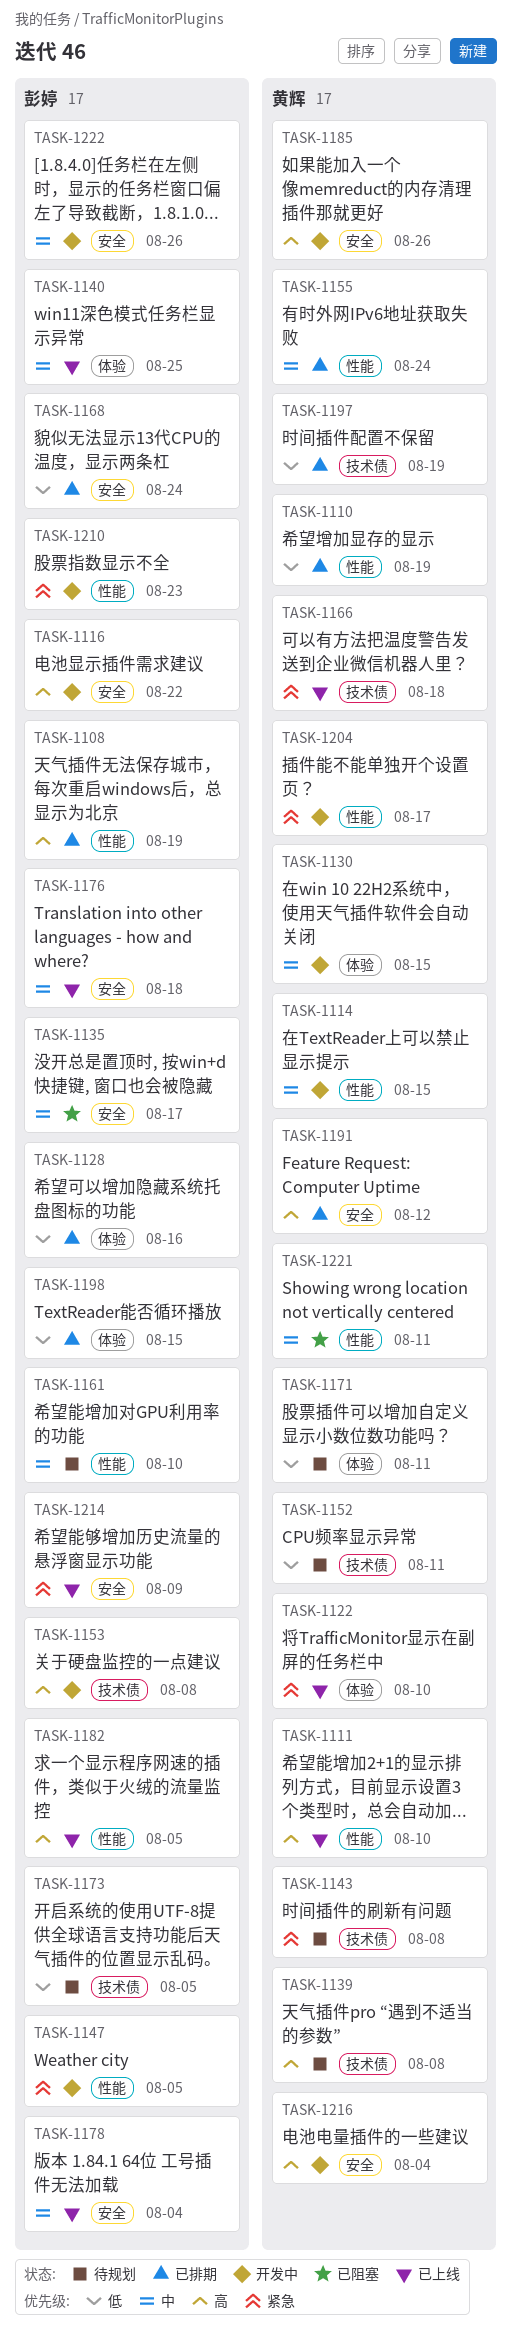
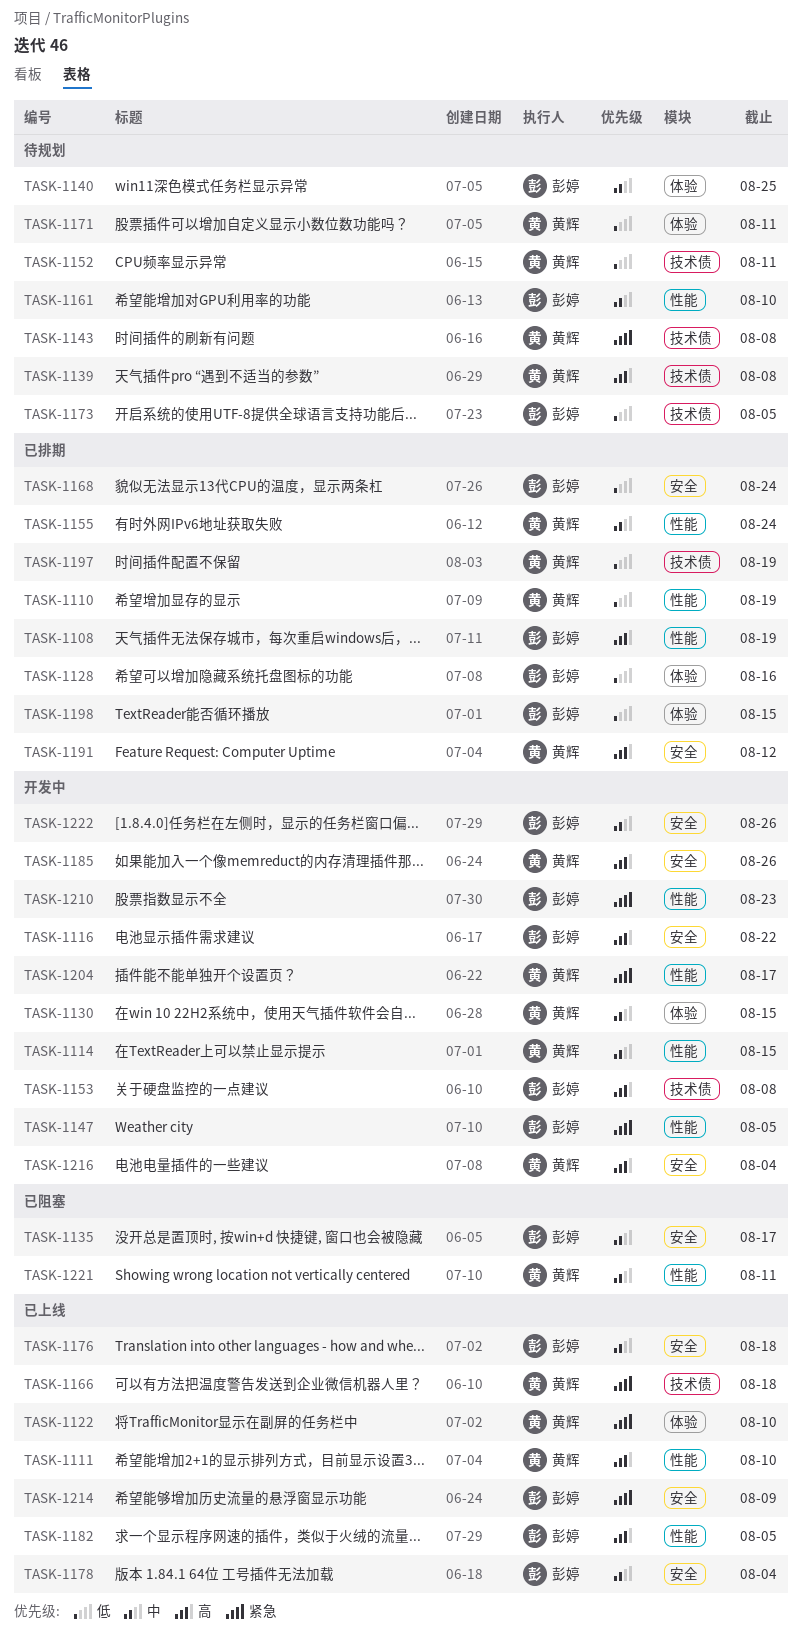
TASK-1140, status: 已上线 -> 待规划

